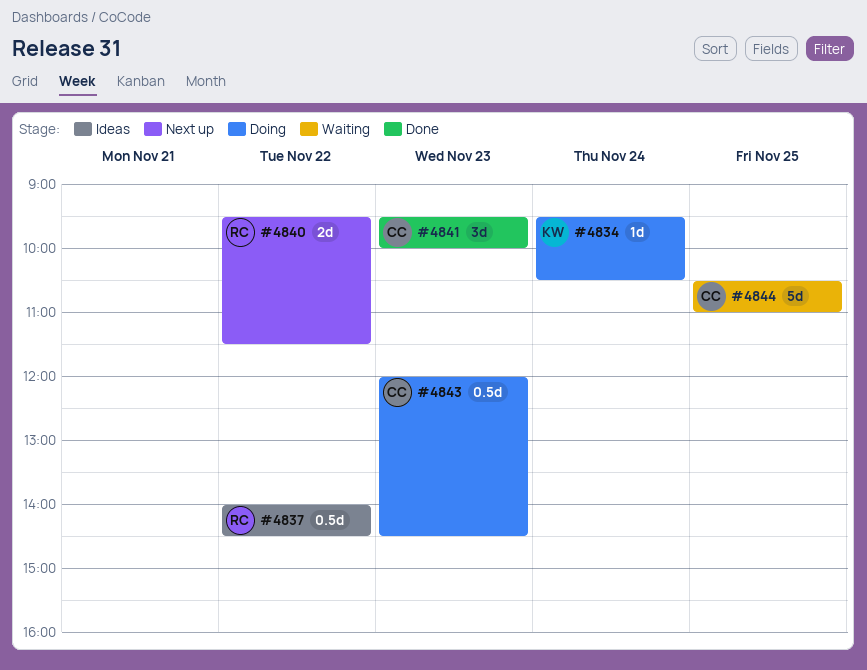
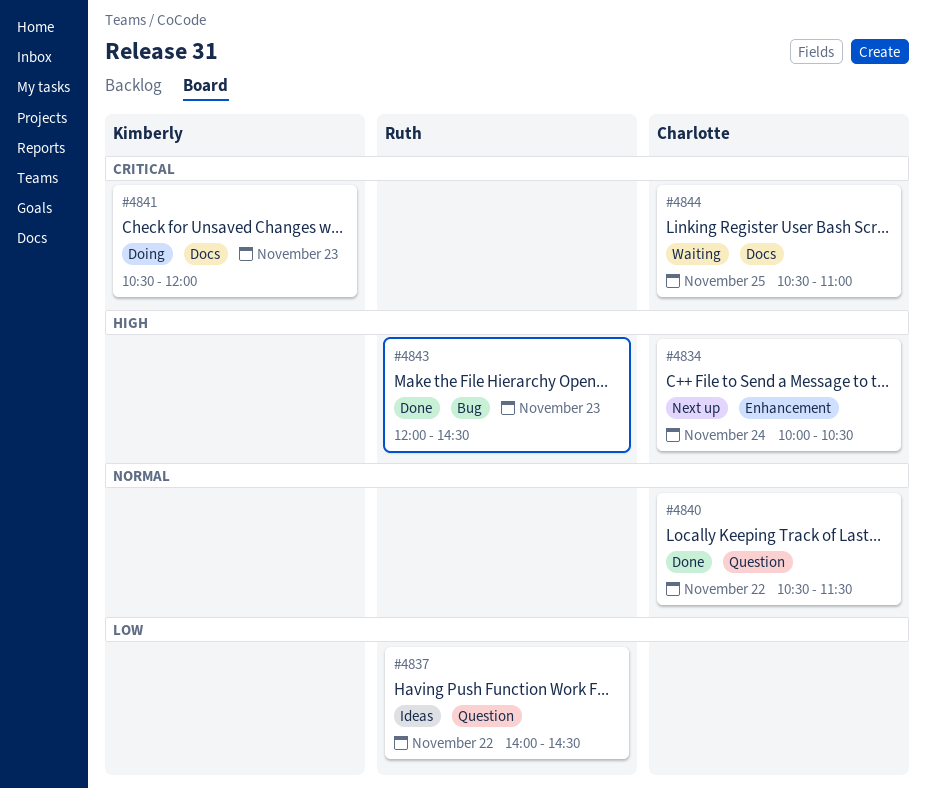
#4834, status: Doing -> Next up
#4834, owner: Kimberly -> Charlotte
#4834, begins: 09:30 -> 10:00
#4840, status: Next up -> Done
#4840, owner: Ruth -> Charlotte
#4840, begins: 09:30 -> 10:30
#4841, status: Done -> Doing
#4841, owner: Charlotte -> Kimberly
#4841, begins: 09:30 -> 10:30
#4841, ends: 10:00 -> 12:00
#4843, status: Doing -> Done
#4843, owner: Charlotte -> Ruth

